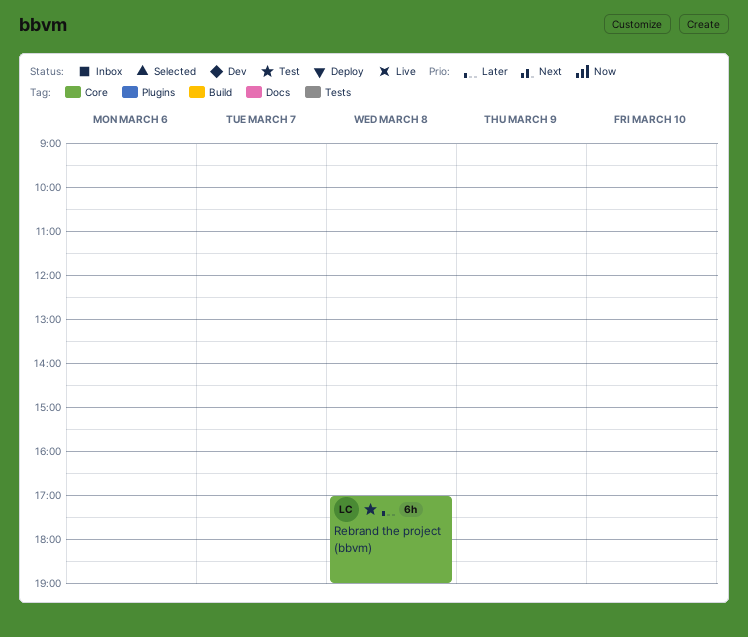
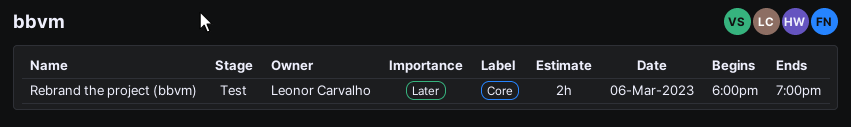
Rebrand the project (bbvm), estimate: 6h -> 2h
Rebrand the project (bbvm), day: Mar 8 -> Mar 6
Rebrand the project (bbvm), begins: 17:00 -> 18:00

